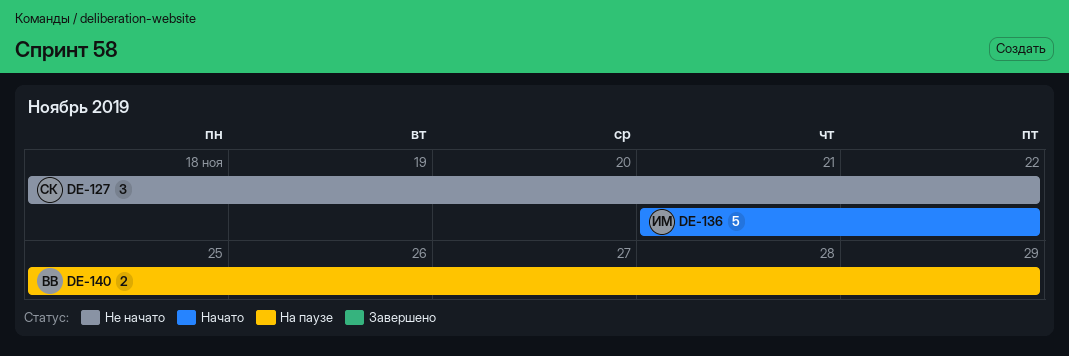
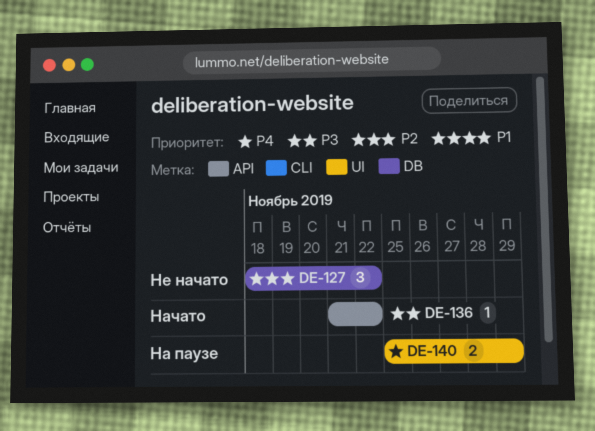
DE-136, estimate: 5 -> 1

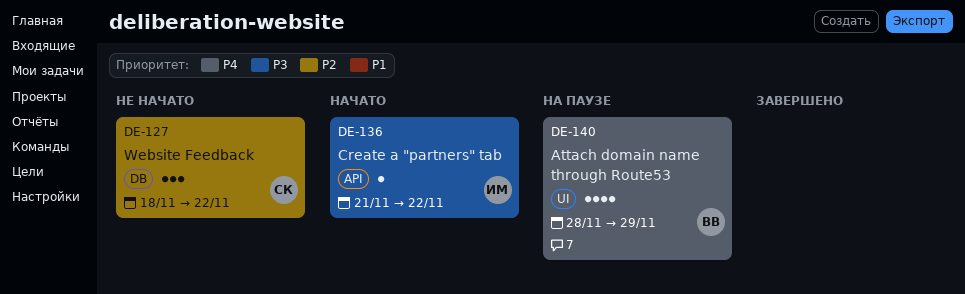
DE-140, estimate: 2 -> 4
DE-140, start: Nov 25 -> Nov 28

